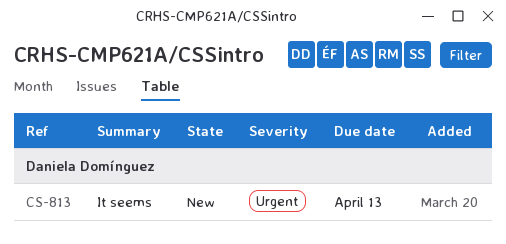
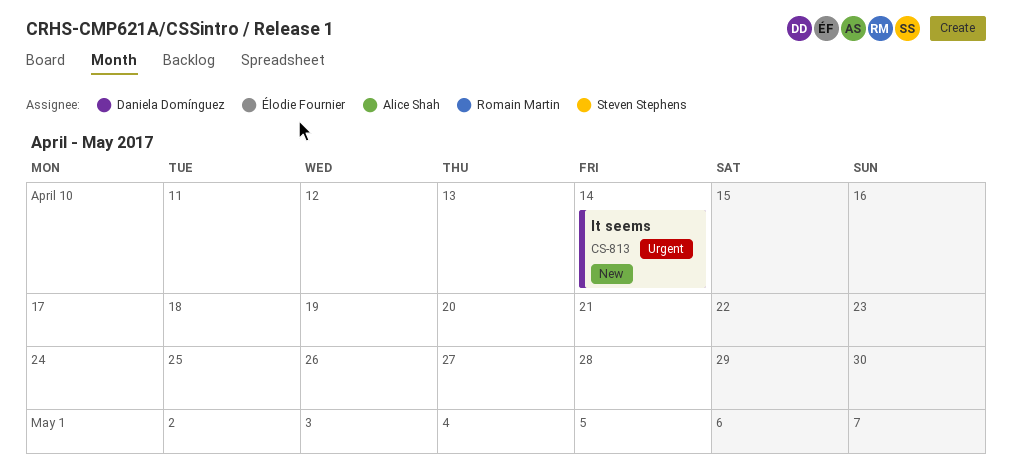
CS-813, due: Apr 13 -> Apr 14

